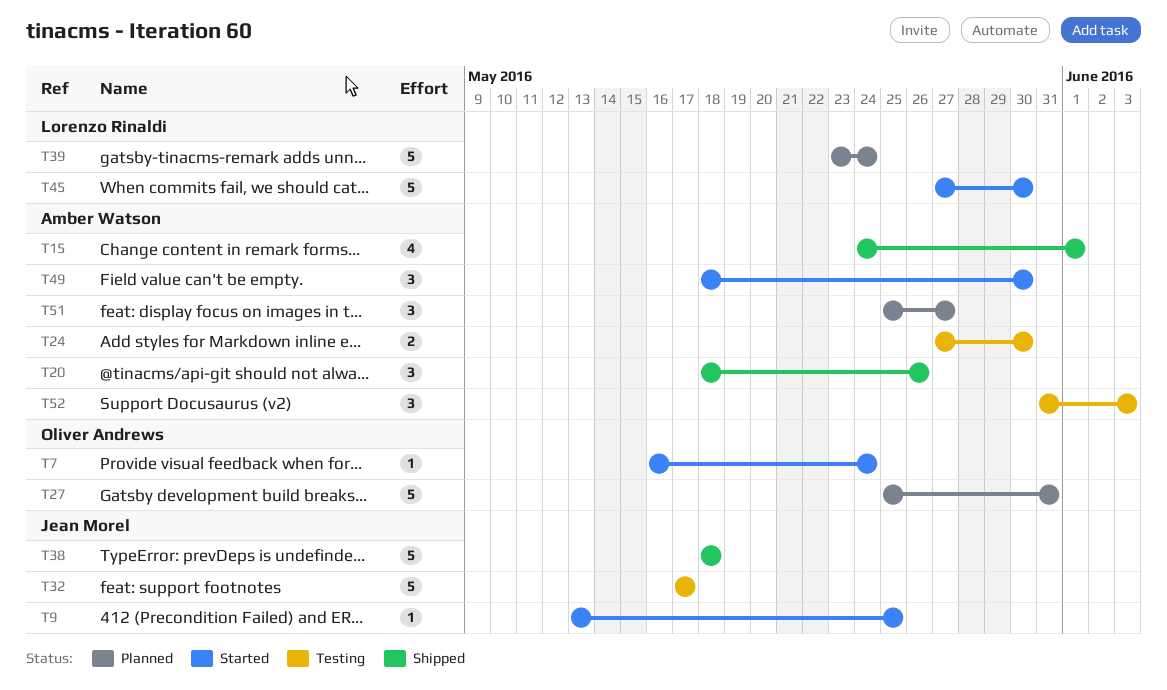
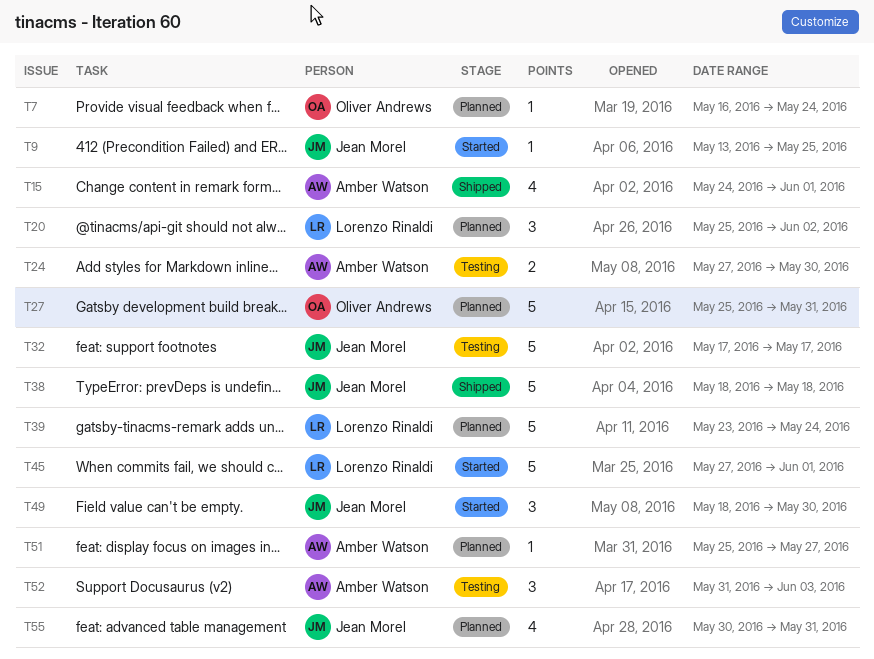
T7, status: Started -> Planned
T20, status: Shipped -> Planned
T20, owner: Amber Watson -> Lorenzo Rinaldi
T20, start: May 18 -> May 25
T20, due: May 26 -> Jun 2
T45, due: May 30 -> Jun 1
T49, owner: Amber Watson -> Jean Morel
T51, estimate: 3 -> 1
T55: none -> present

